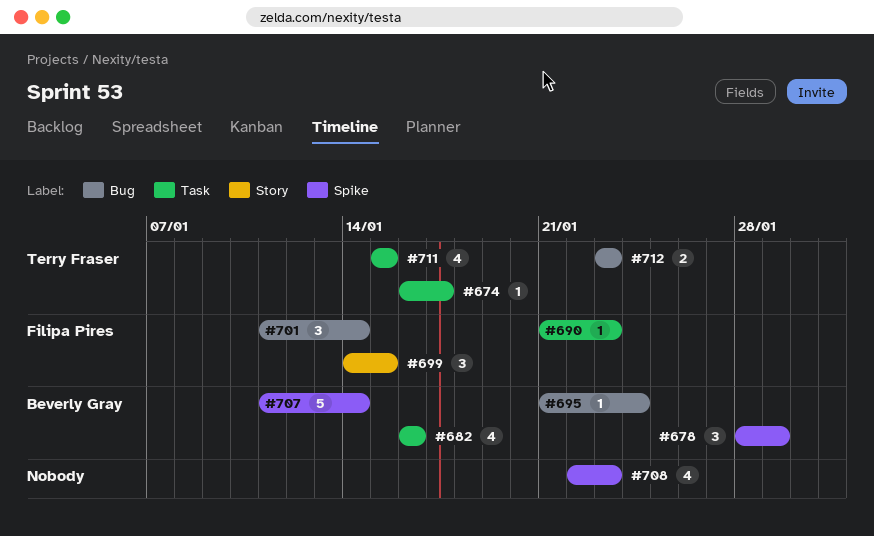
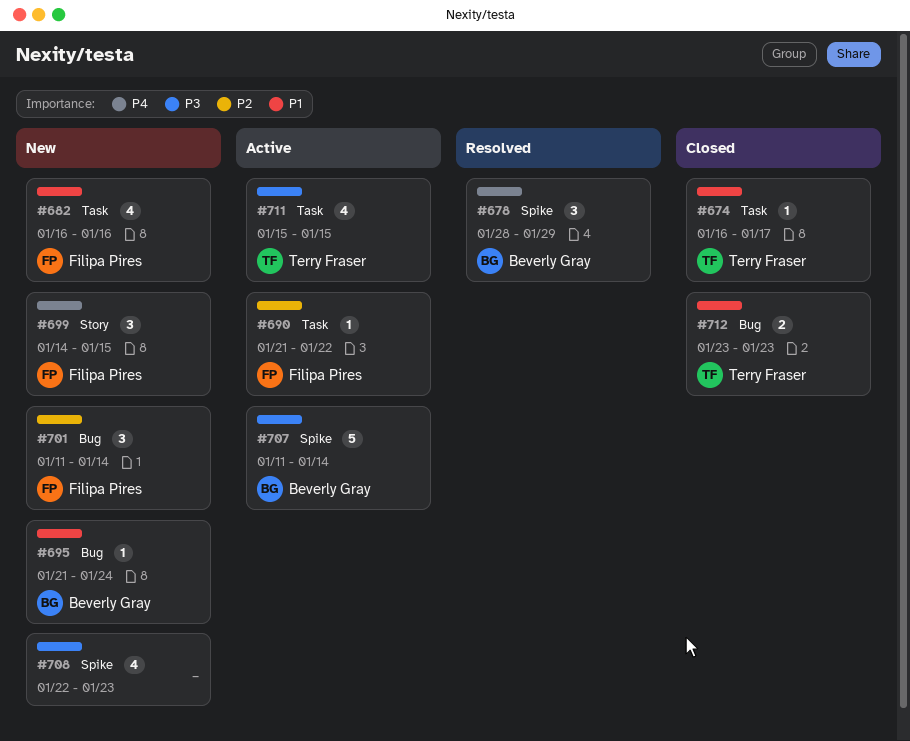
#682, owner: Beverly Gray -> Filipa Pires
#690, due: Jan 23 -> Jan 22

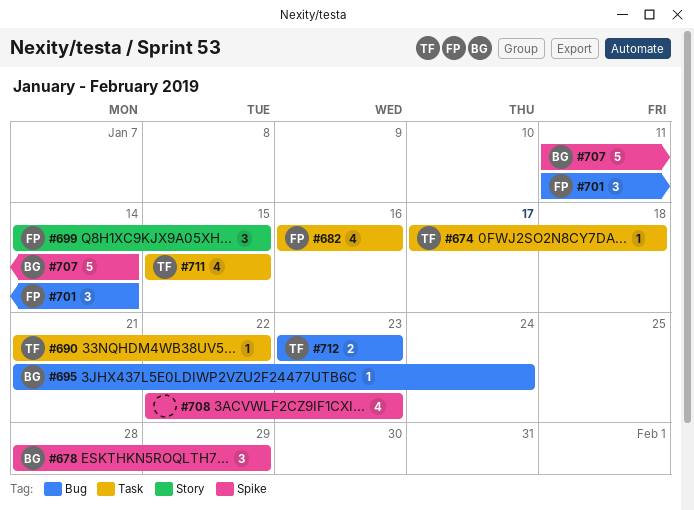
#674, start: Jan 16 -> Jan 17
#674, due: Jan 17 -> Jan 18
#690, owner: Filipa Pires -> Terry Fraser

